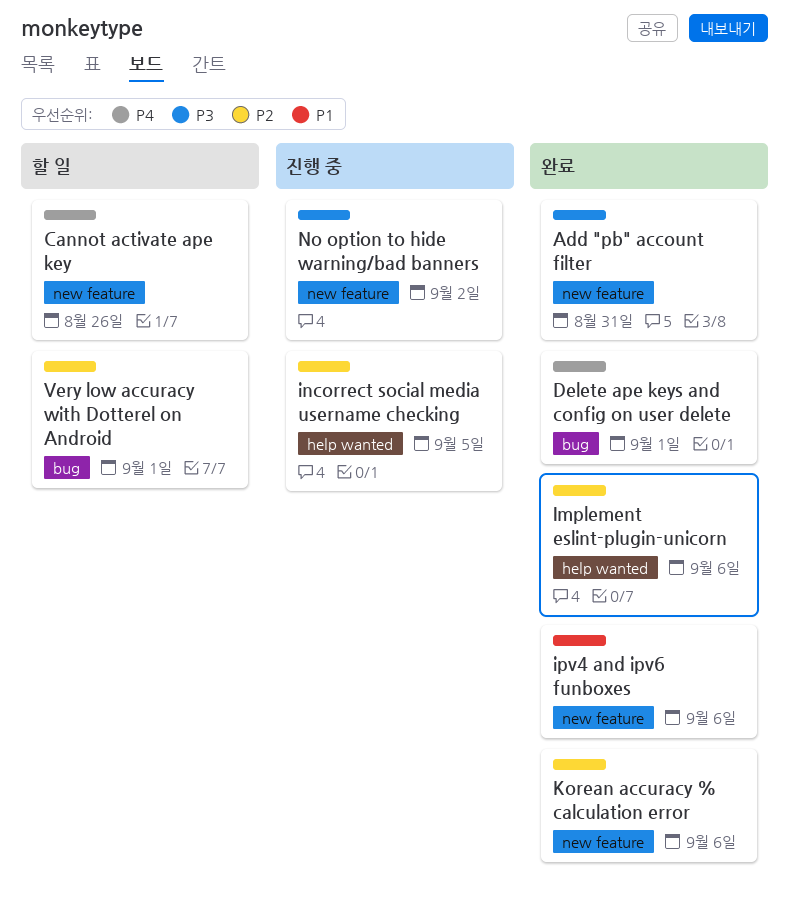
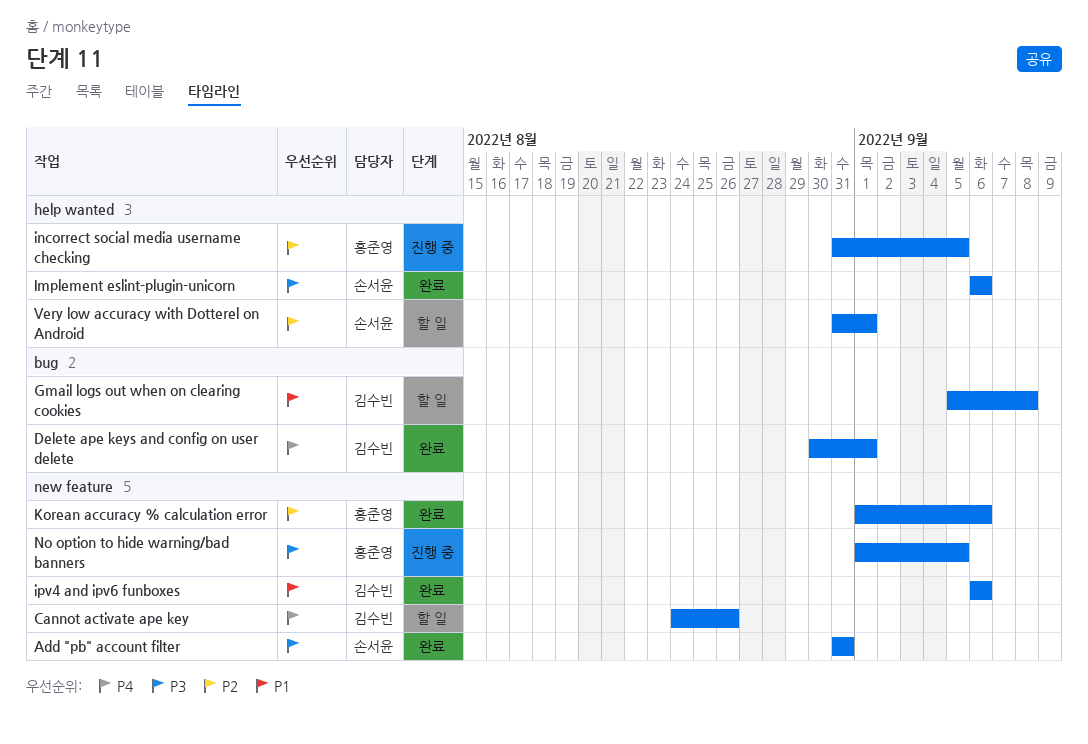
Gmail logs out when on clearing cookies: none -> present
Implement eslint-plugin-unicorn, priority: P2 -> P3
No option to hide warning/bad banners, due: Sep 2 -> Sep 5
Very low accuracy with Dotterel on Android, label: bug -> help wanted

